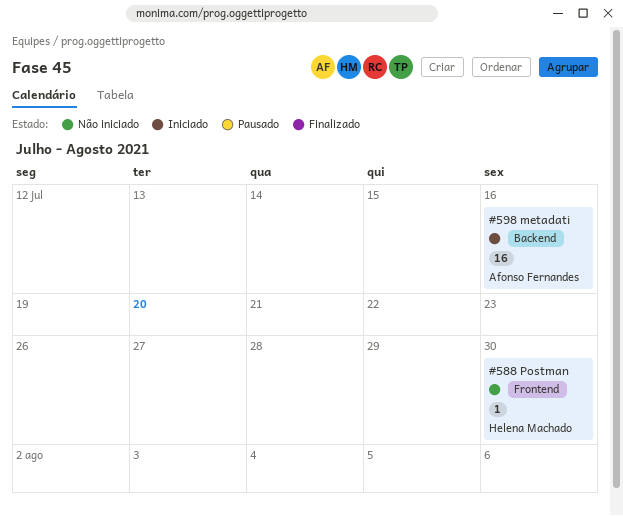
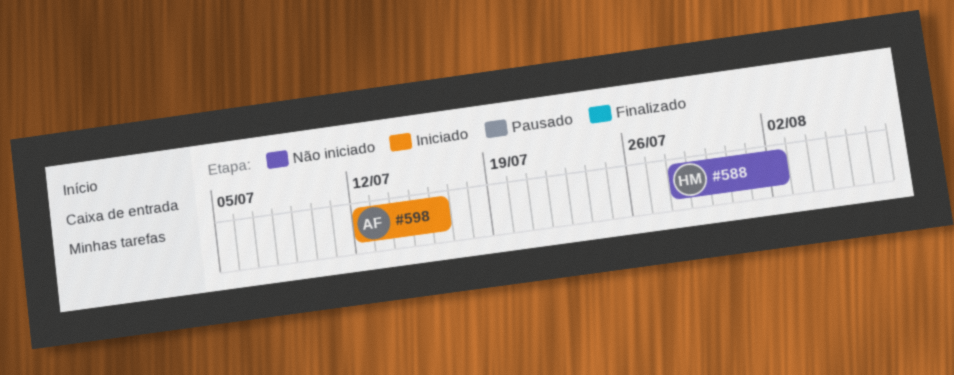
#588, due: Jul 30 -> Aug 2

